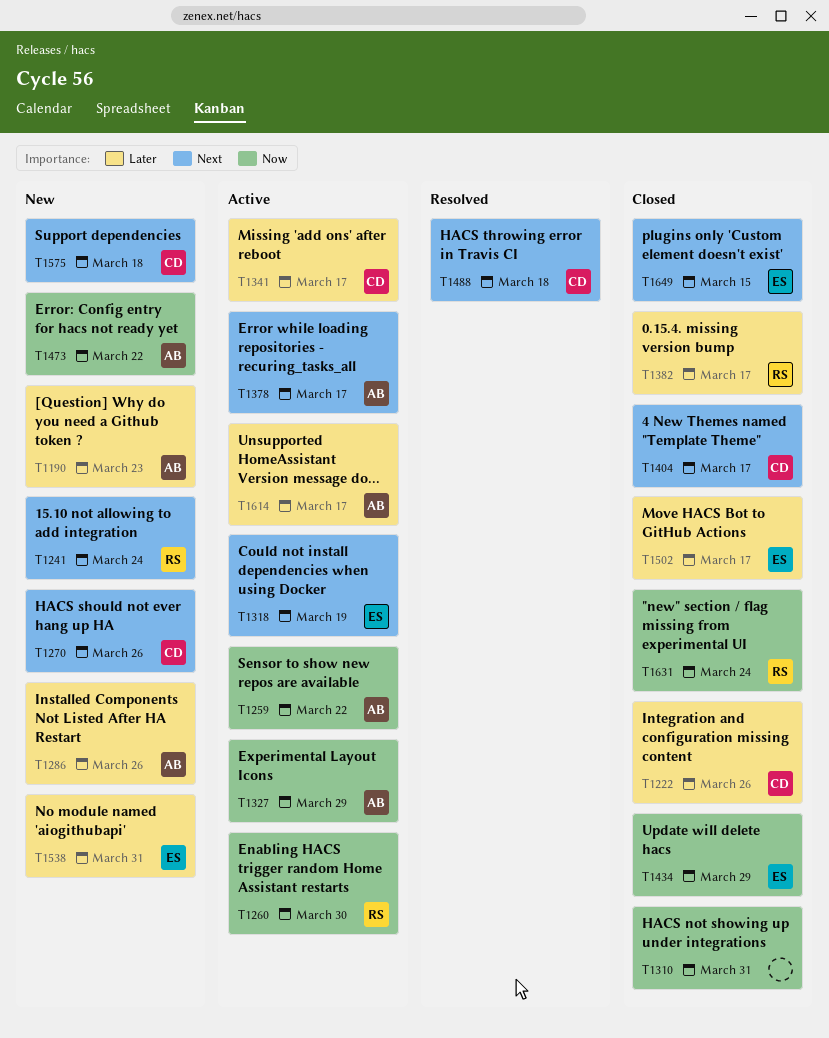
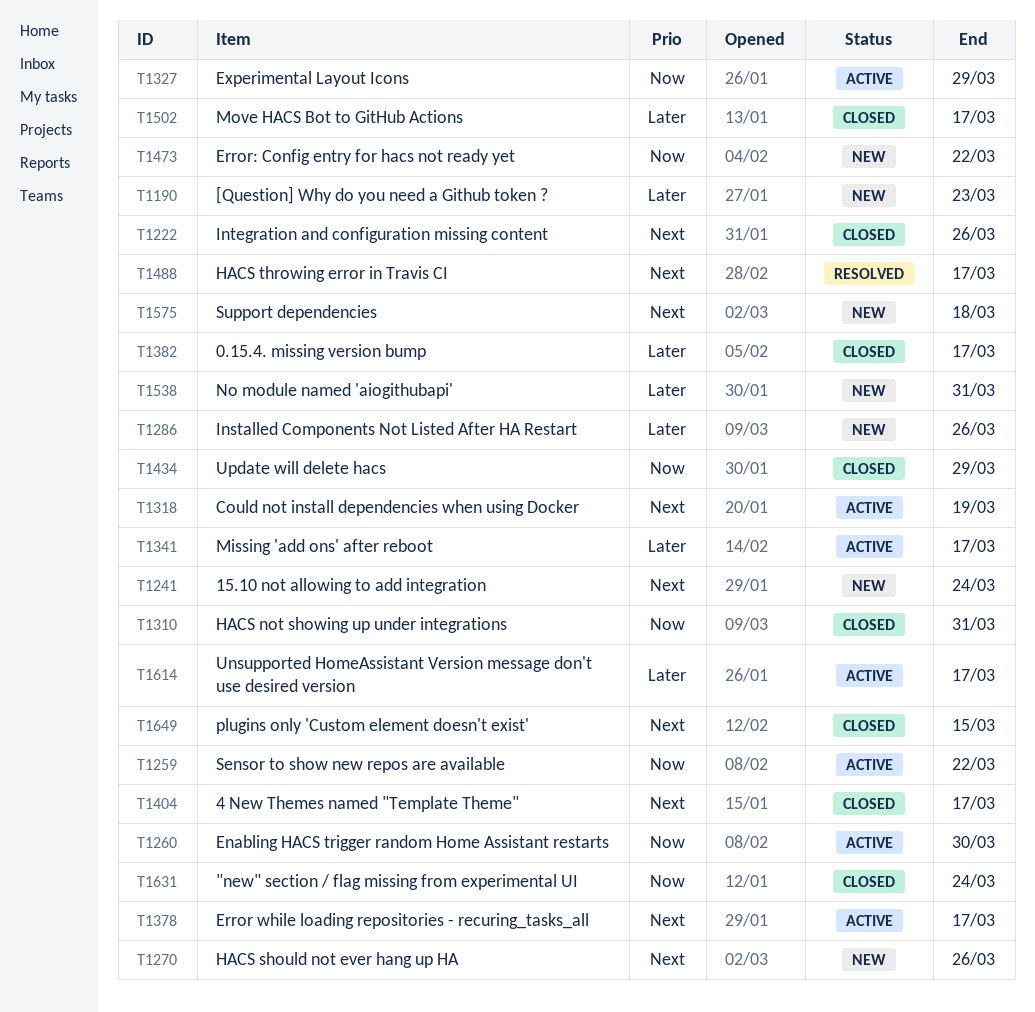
T1222, priority: Later -> Next
T1488, due: Mar 18 -> Mar 17

